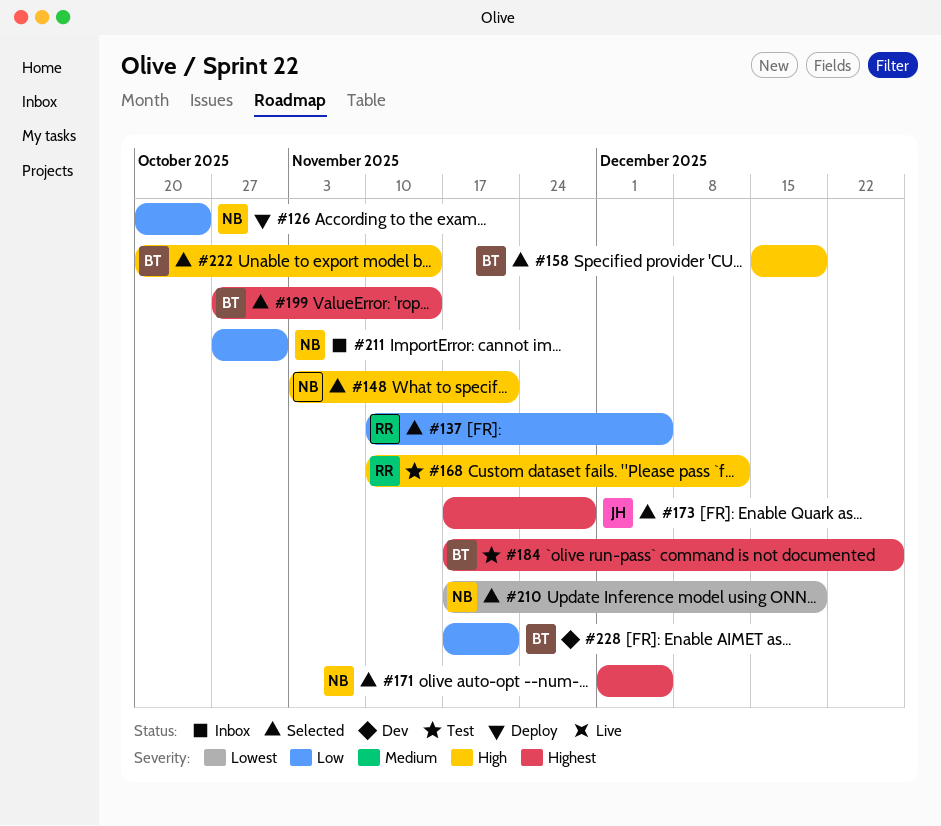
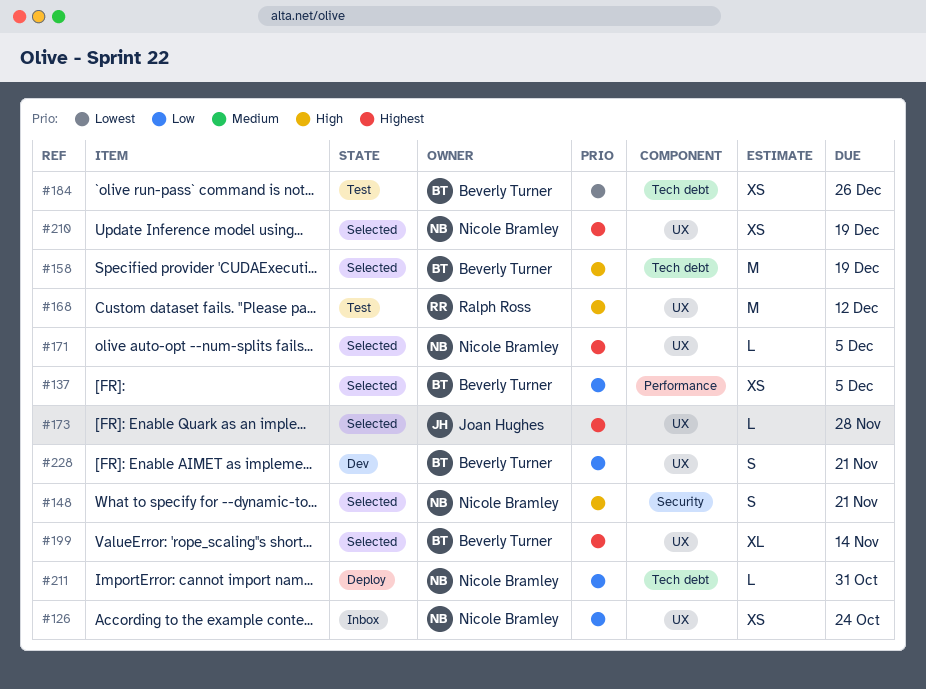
#126, status: Deploy -> Inbox
#137, owner: Ralph Ross -> Beverly Turner
#184, priority: Highest -> Lowest
#210, priority: Lowest -> Highest
#211, status: Inbox -> Deploy
#222: present -> none

